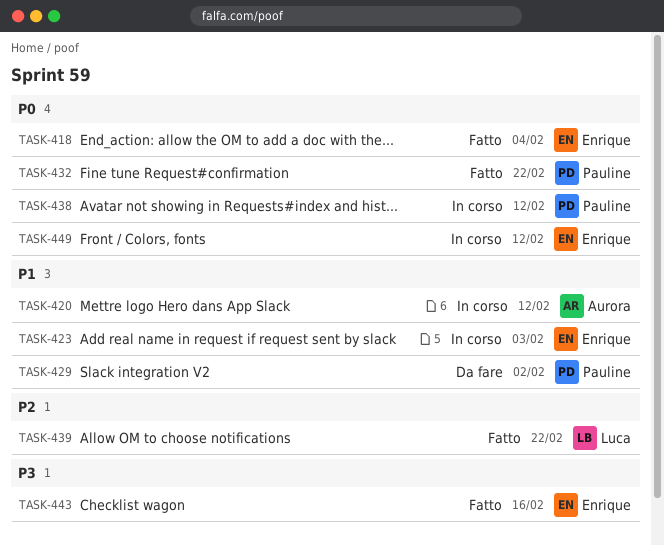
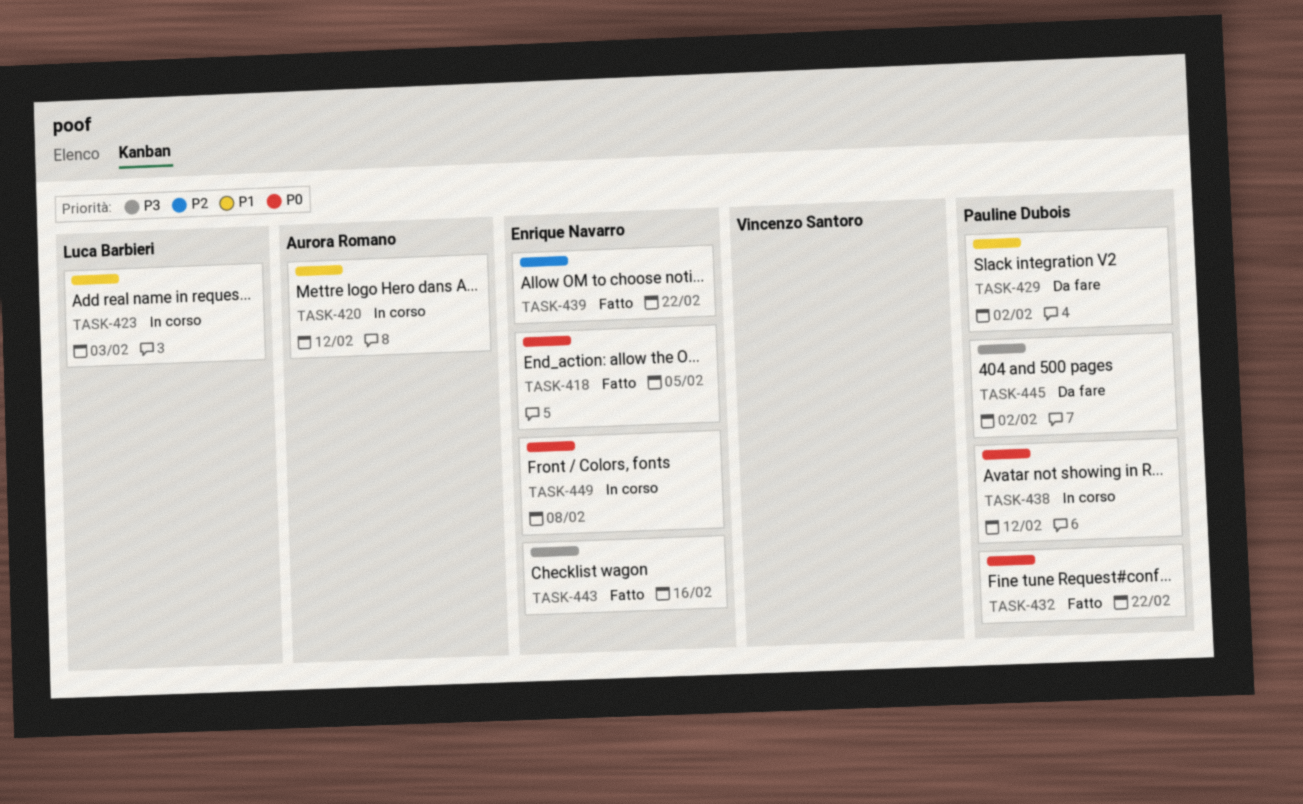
TASK-418, due: Feb 4 -> Feb 5
TASK-423, owner: Enrique Navarro -> Luca Barbieri
TASK-439, owner: Luca Barbieri -> Enrique Navarro
TASK-445: none -> present
TASK-449, due: Feb 12 -> Feb 8

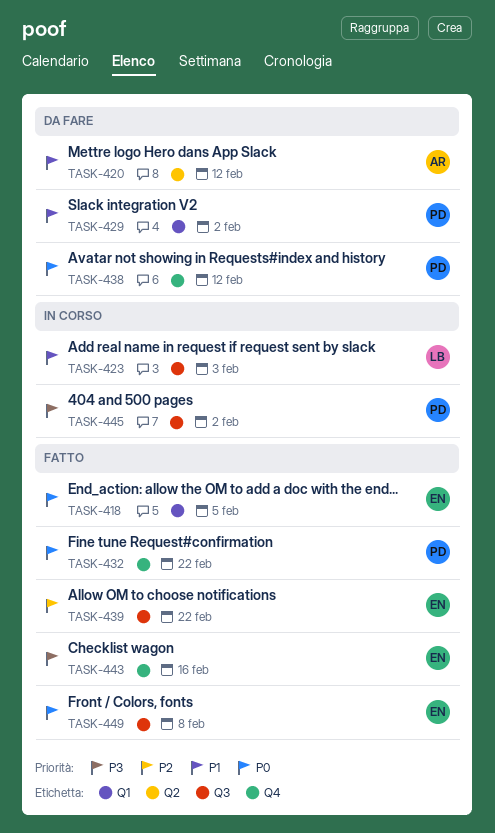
TASK-420, status: In corso -> Da fare
TASK-438, status: In corso -> Da fare
TASK-445, status: Da fare -> In corso
TASK-449, status: In corso -> Fatto

